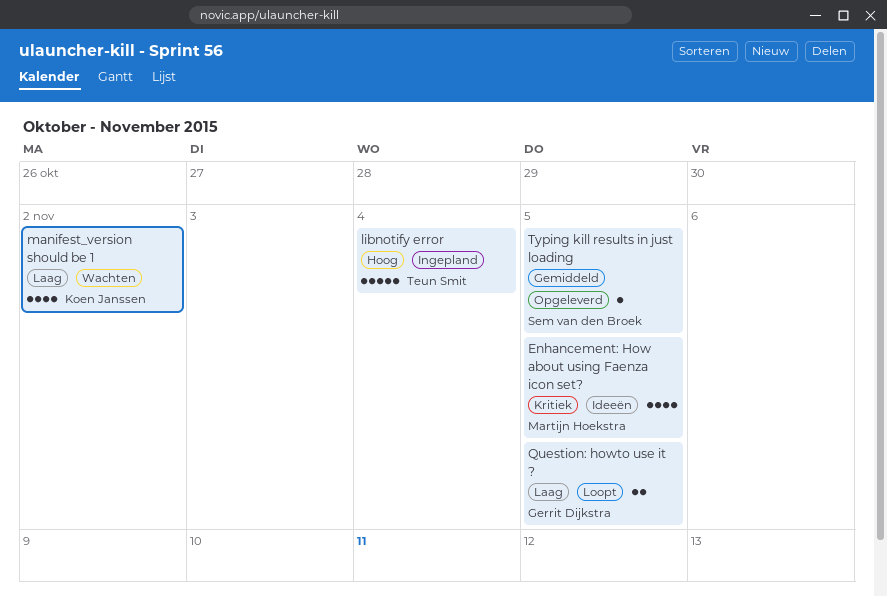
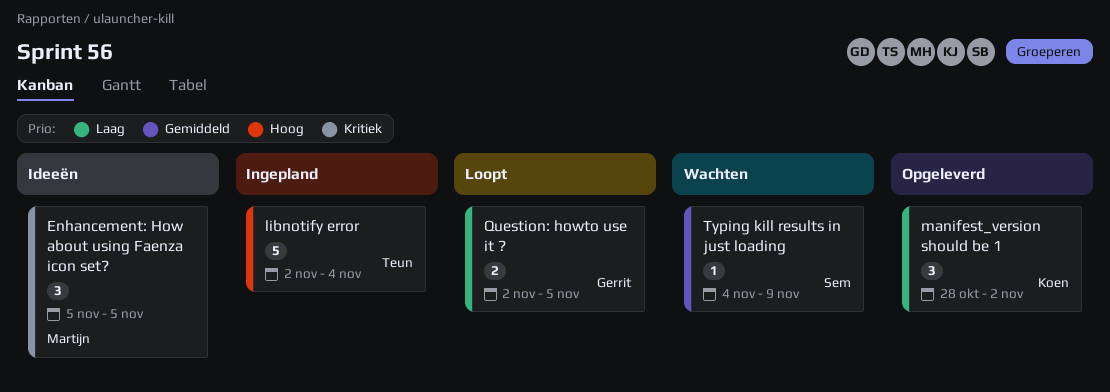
Enhancement: How about using Faenza icon set?, estimate: 4 -> 3
manifest_version should be 1, status: Wachten -> Opgeleverd
manifest_version should be 1, estimate: 4 -> 3
Typing kill results in just loading, status: Opgeleverd -> Wachten
Typing kill results in just loading, due: Nov 5 -> Nov 9

